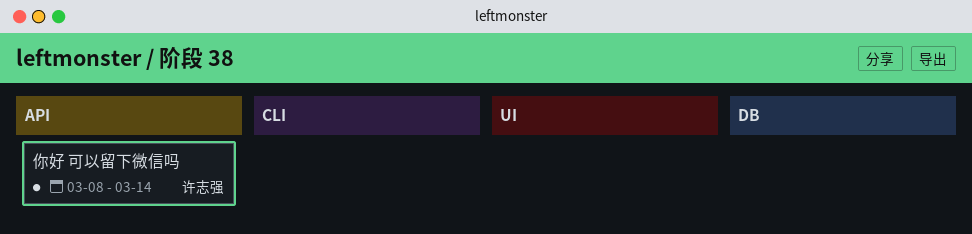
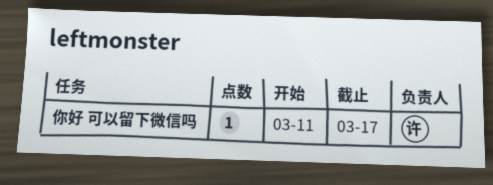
你好 可以留下微信吗, start: Mar 8 -> Mar 11
你好 可以留下微信吗, due: Mar 14 -> Mar 17

